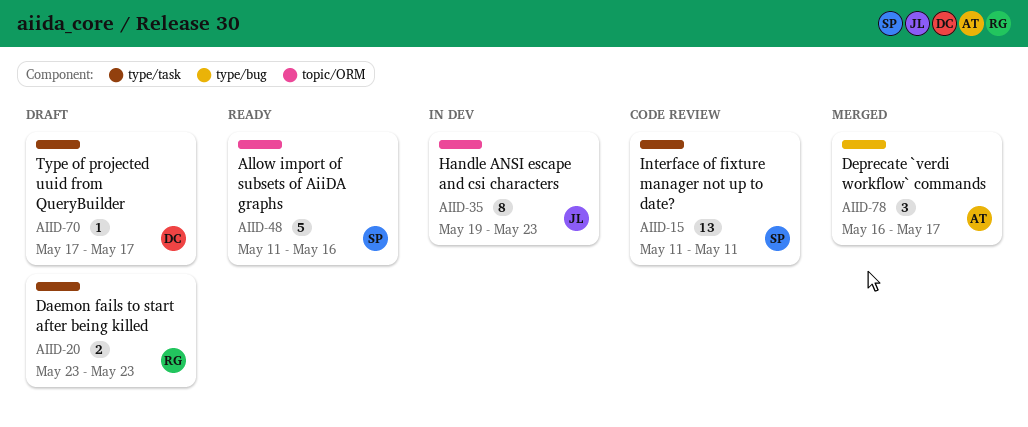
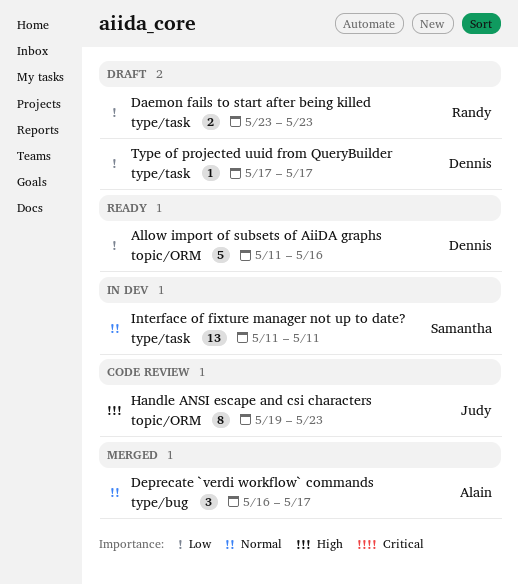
Allow import of subsets of AiiDA graphs, owner: Samantha -> Dennis
Handle ANSI escape and csi characters, status: In dev -> Code review
Interface of fixture manager not up to date?, status: Code review -> In dev

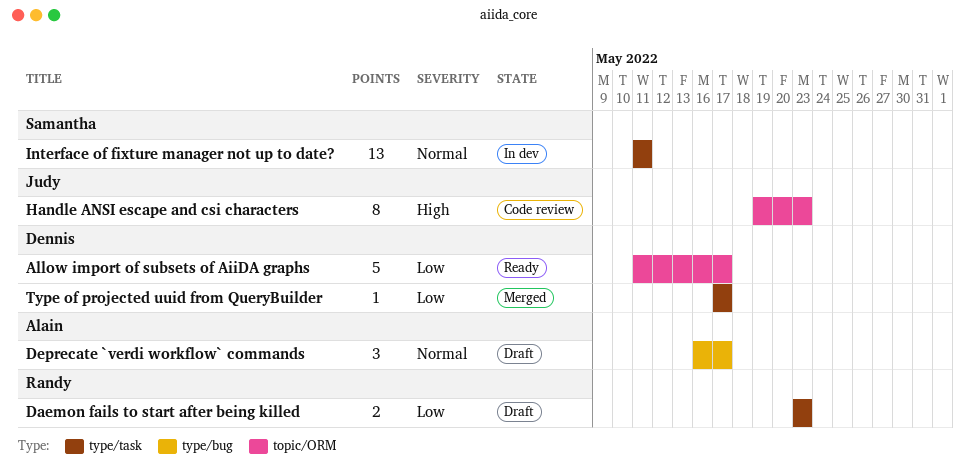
Allow import of subsets of AiiDA graphs, due: May 16 -> May 17
Deprecate `verdi workflow` commands, status: Merged -> Draft
Type of projected uuid from QueryBuilder, status: Draft -> Merged

